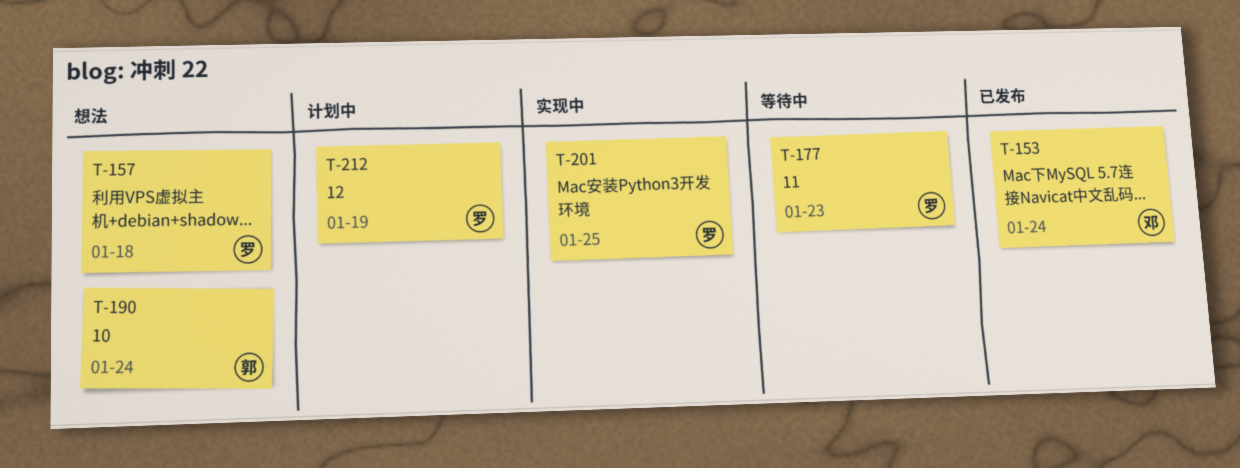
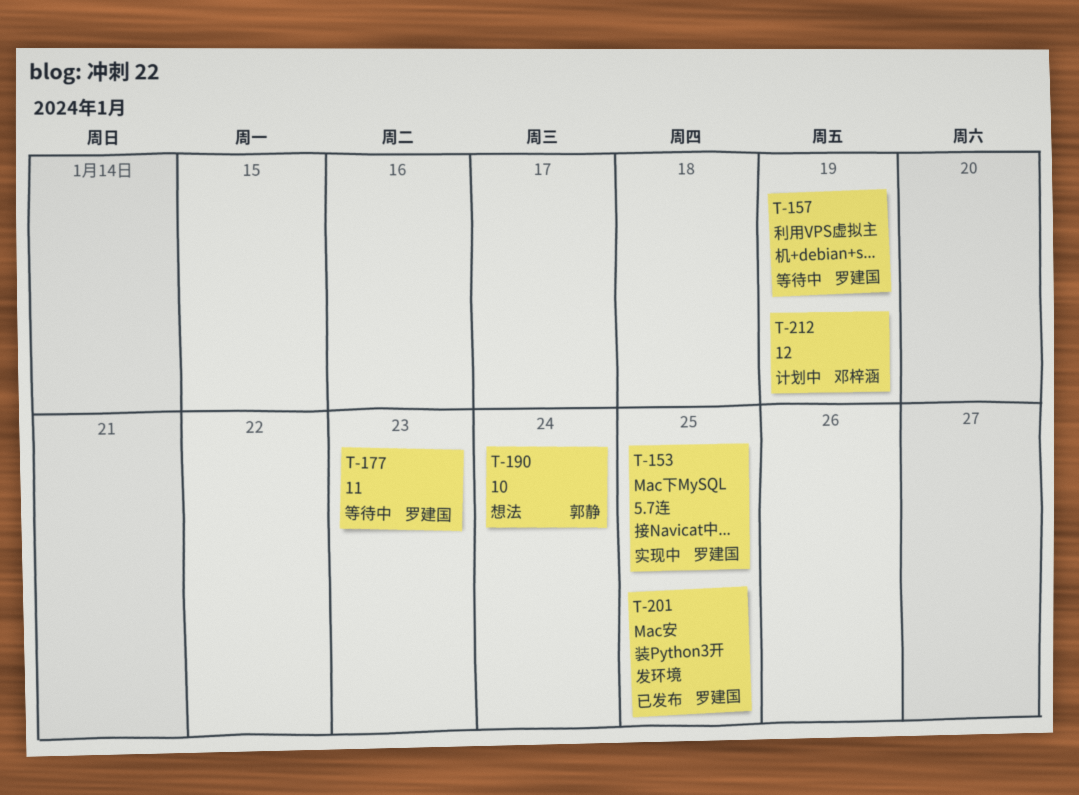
T-153, status: 已发布 -> 实现中
T-153, owner: 邓梓涵 -> 罗建国
T-153, due: Jan 24 -> Jan 25
T-157, status: 想法 -> 等待中
T-157, due: Jan 18 -> Jan 19
T-201, status: 实现中 -> 已发布
T-212, owner: 罗建国 -> 邓梓涵

